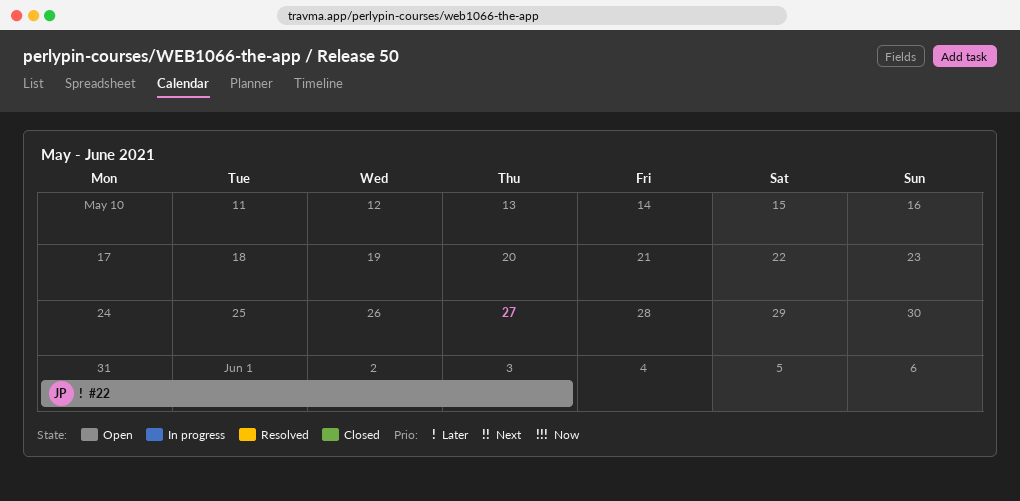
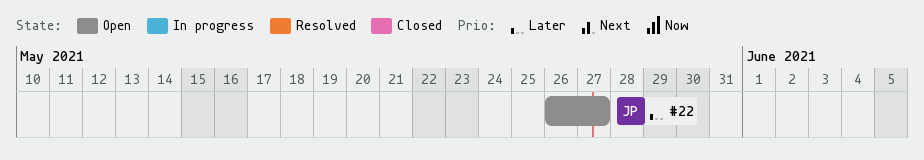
#22, start: May 31 -> May 26
#22, due: Jun 3 -> May 27

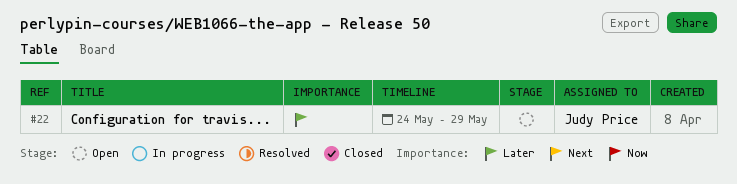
#22, start: May 26 -> May 24
#22, due: May 27 -> May 29

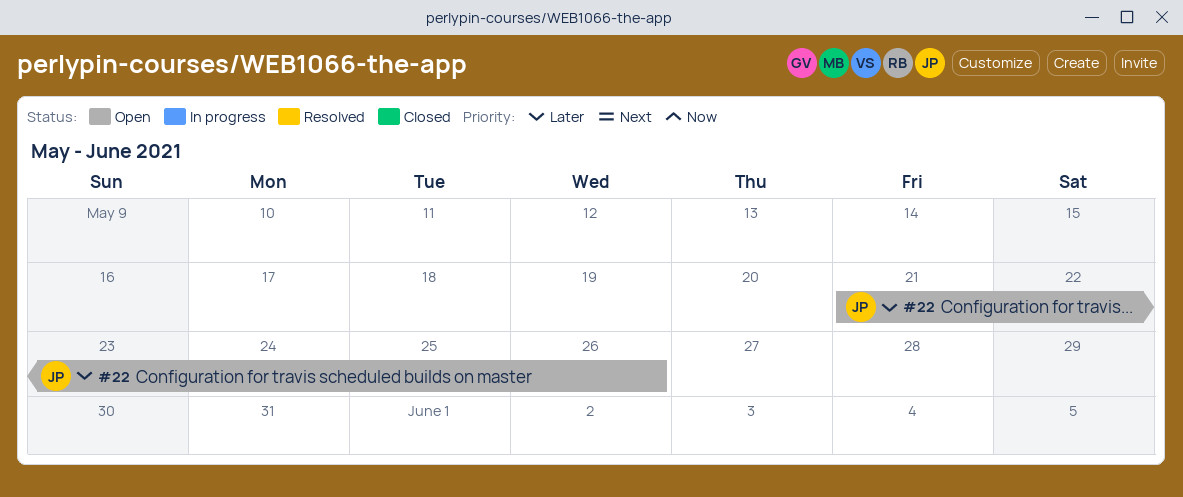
#22, start: May 24 -> May 21
#22, due: May 29 -> May 26

